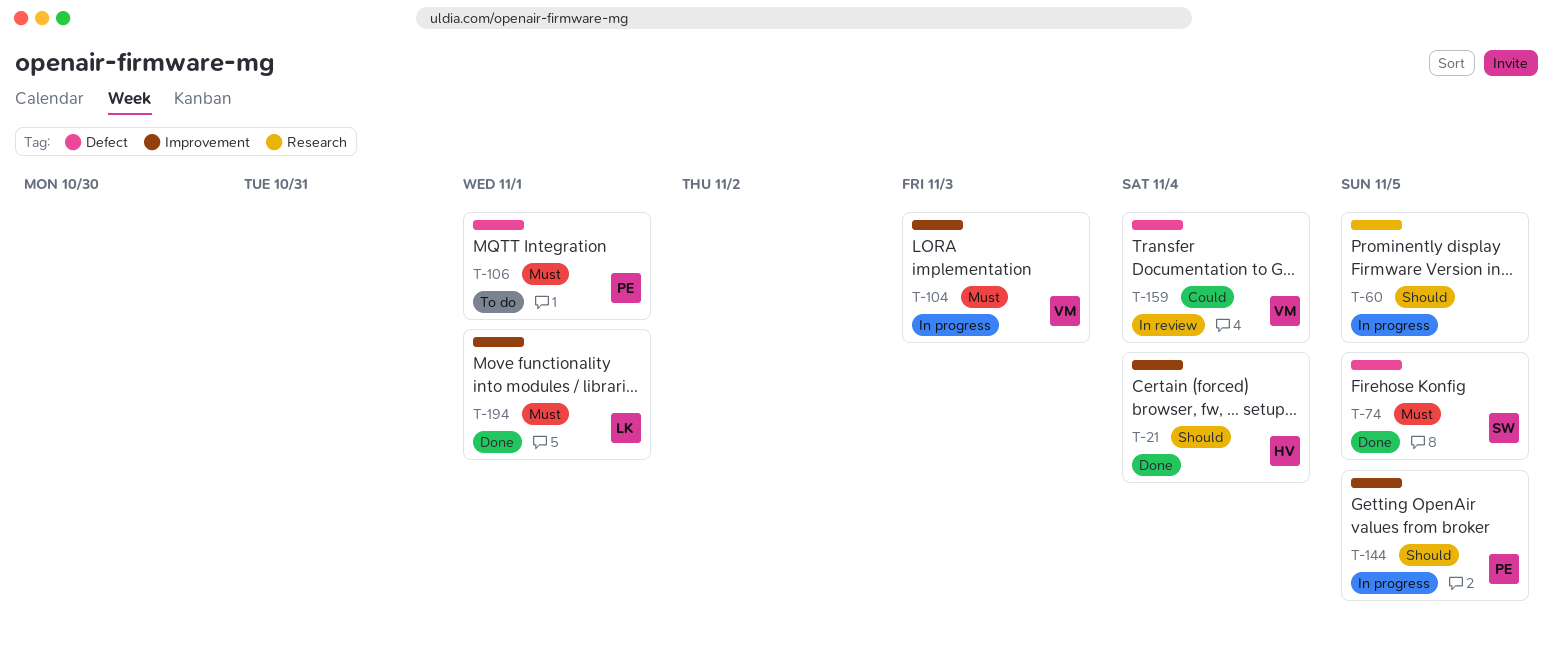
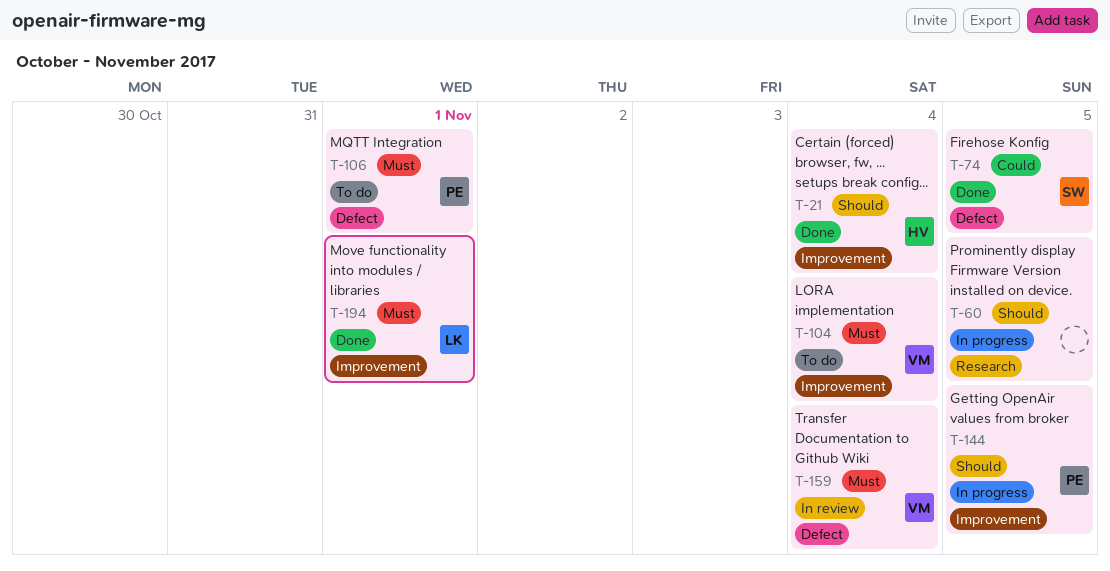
T-74, priority: Must -> Could
T-104, status: In progress -> To do
T-104, due: Nov 3 -> Nov 4
T-159, priority: Could -> Must

